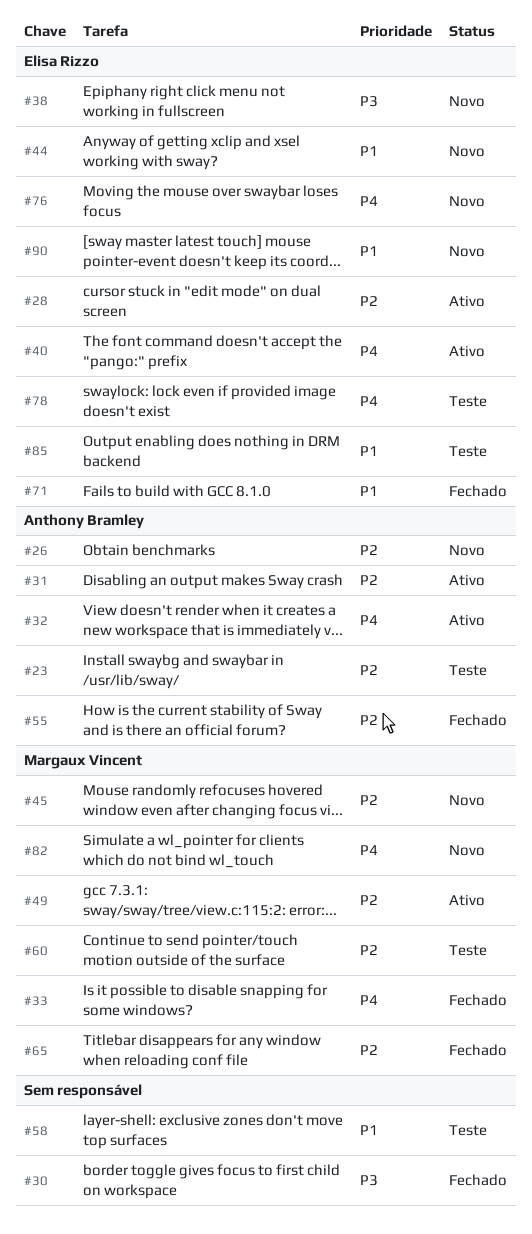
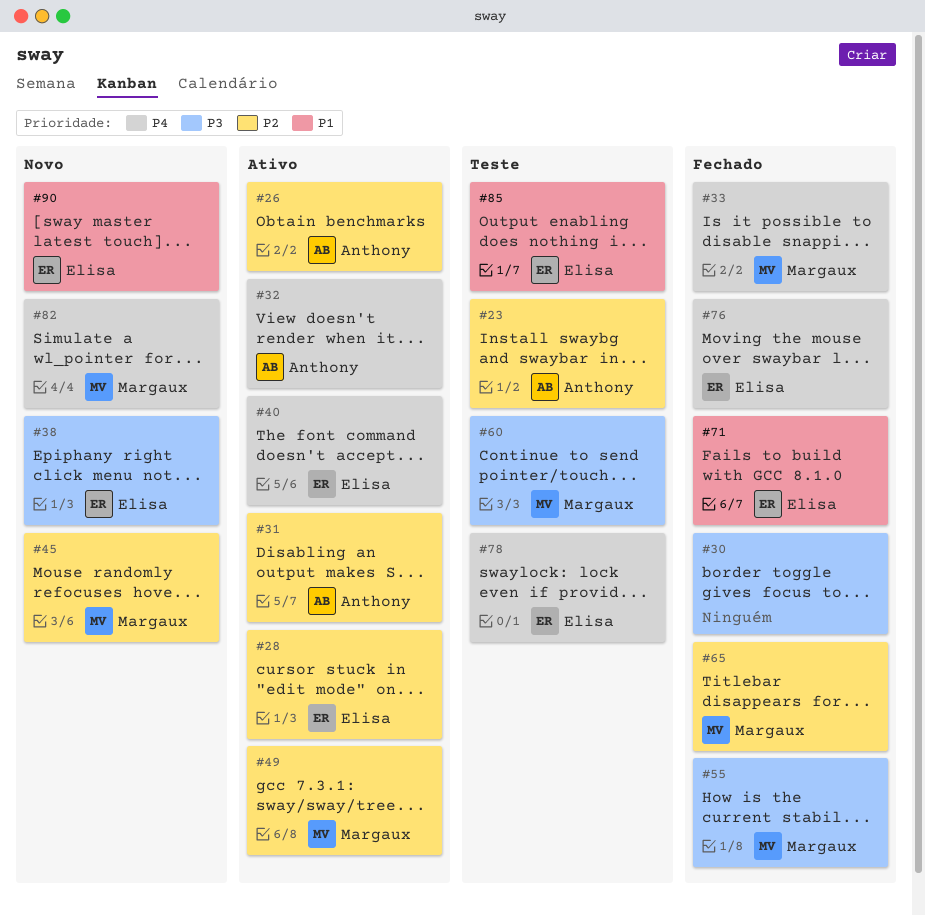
#26, status: Novo -> Ativo
#44: present -> none
#55, owner: Anthony Bramley -> Margaux Vincent
#55, priority: P2 -> P3
#58: present -> none
#60, priority: P2 -> P3
#76, status: Novo -> Fechado

